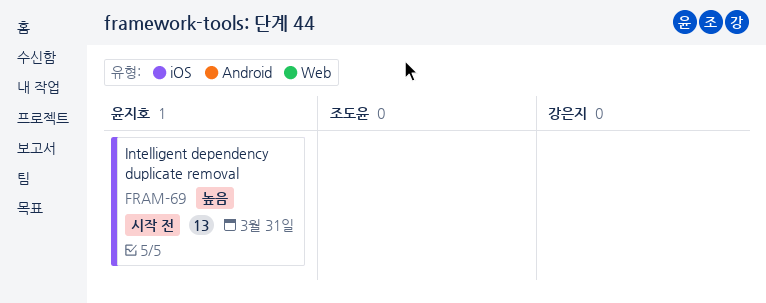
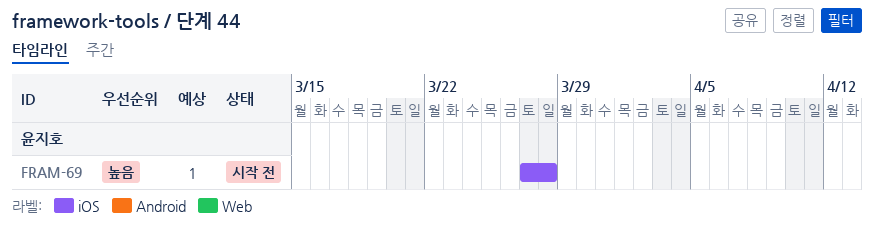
FRAM-69, estimate: 13 -> 1
FRAM-69, due: Mar 31 -> Mar 28

